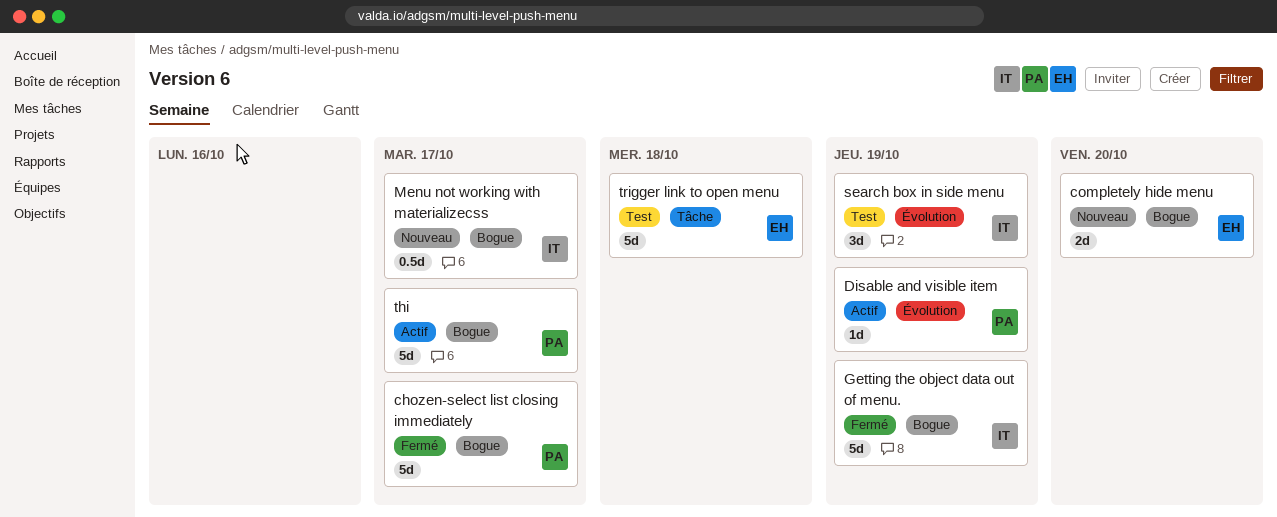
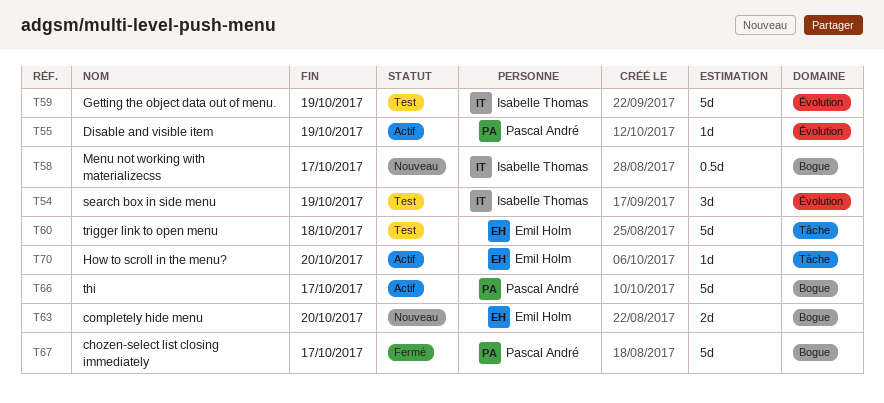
Getting the object data out of menu., status: Fermé -> Test
Getting the object data out of menu., label: Bogue -> Évolution
How to scroll in the menu?: none -> present

